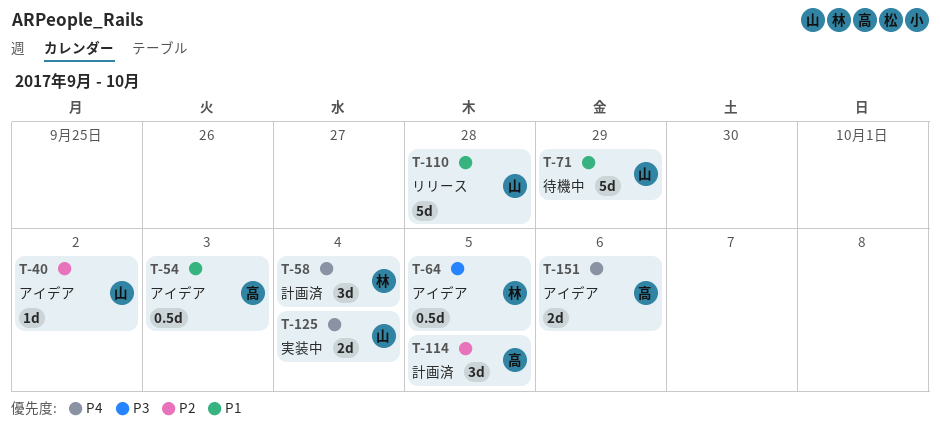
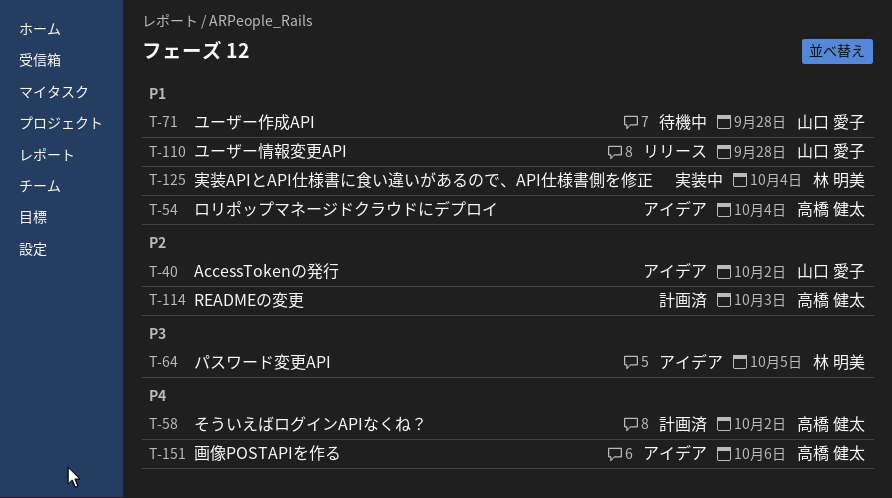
T-54, due: Oct 3 -> Oct 4
T-58, owner: 林 明美 -> 高橋 健太
T-58, due: Oct 4 -> Oct 2
T-71, due: Sep 29 -> Sep 28
T-114, due: Oct 5 -> Oct 3
T-125, owner: 山口 愛子 -> 林 明美
T-125, priority: P4 -> P1

